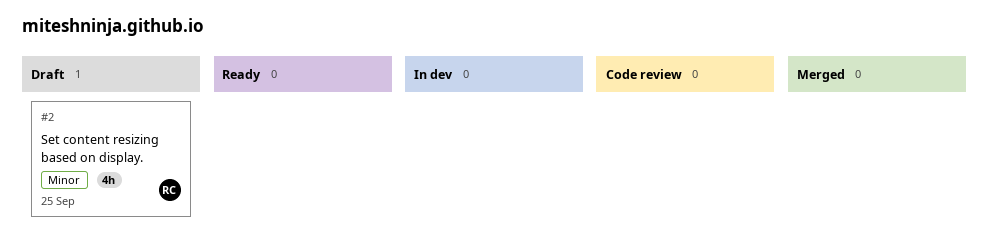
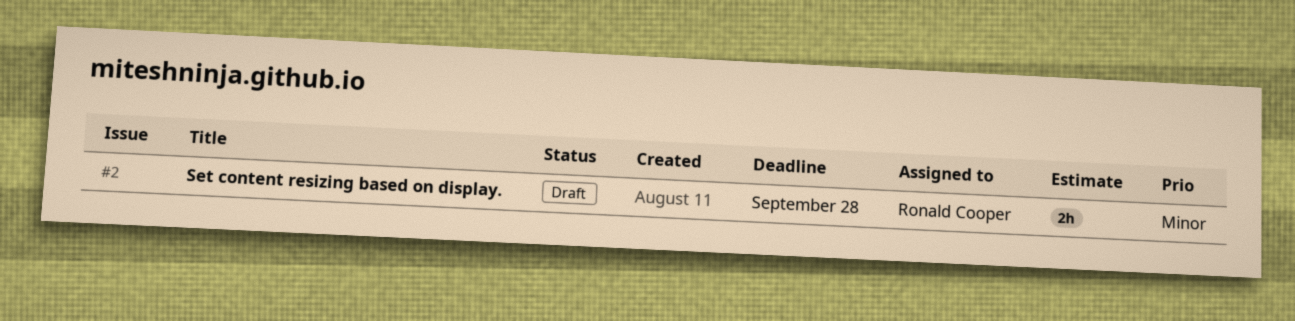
#2, estimate: 4h -> 2h
#2, due: Sep 25 -> Sep 28

